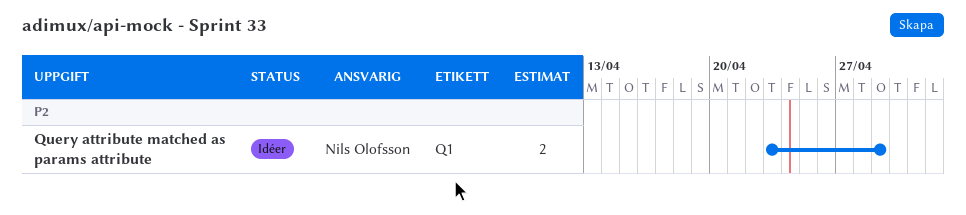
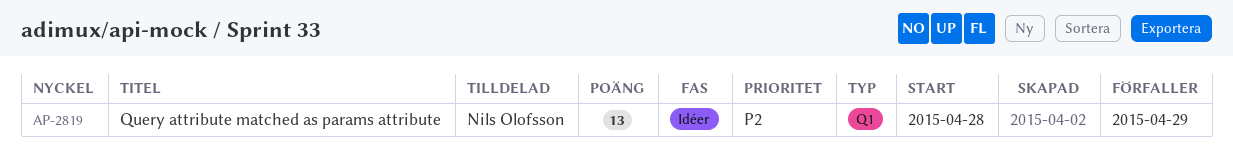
Query attribute matched as params attribute, estimate: 2 -> 13
Query attribute matched as params attribute, start: Apr 23 -> Apr 28

